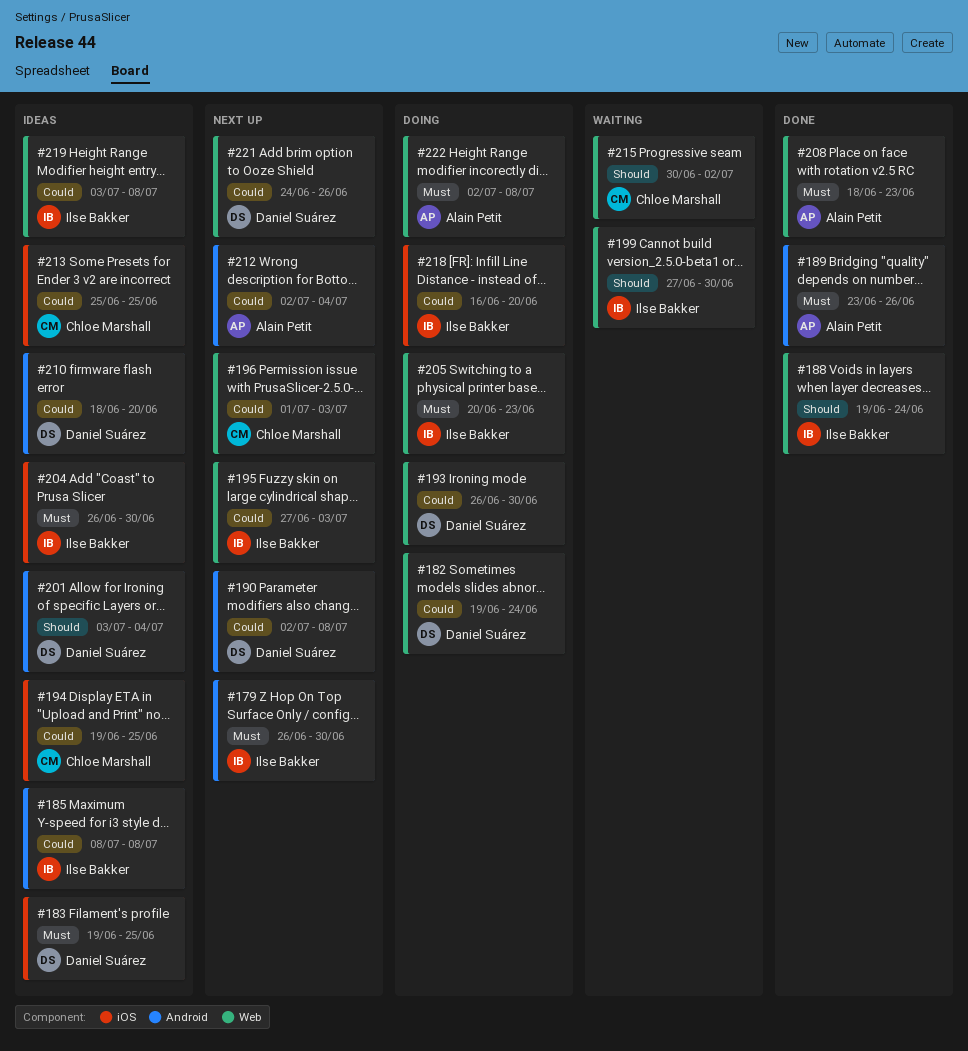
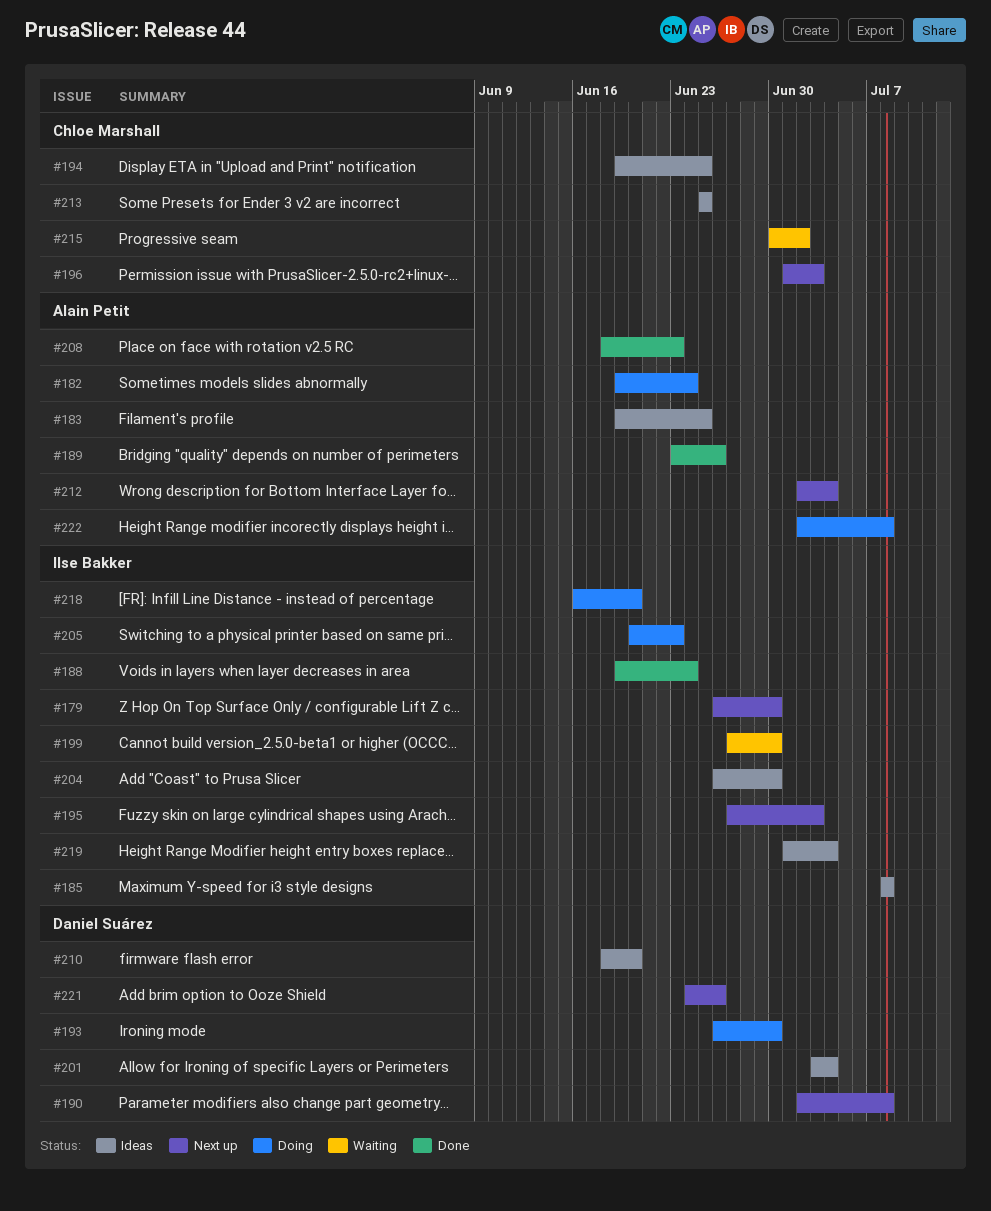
#182, owner: Daniel Suárez -> Alain Petit
#183, owner: Daniel Suárez -> Alain Petit
#219, start: Jul 3 -> Jul 1
#219, due: Jul 8 -> Jul 4

